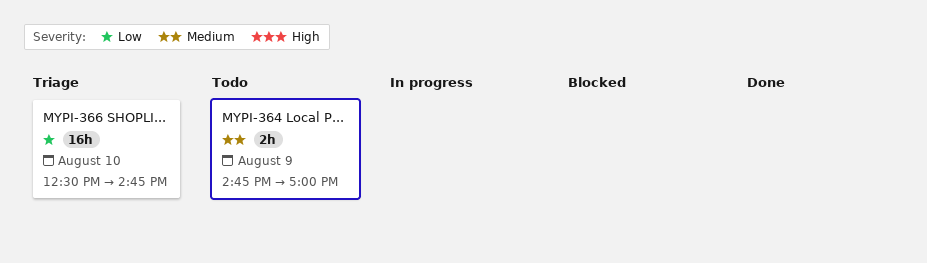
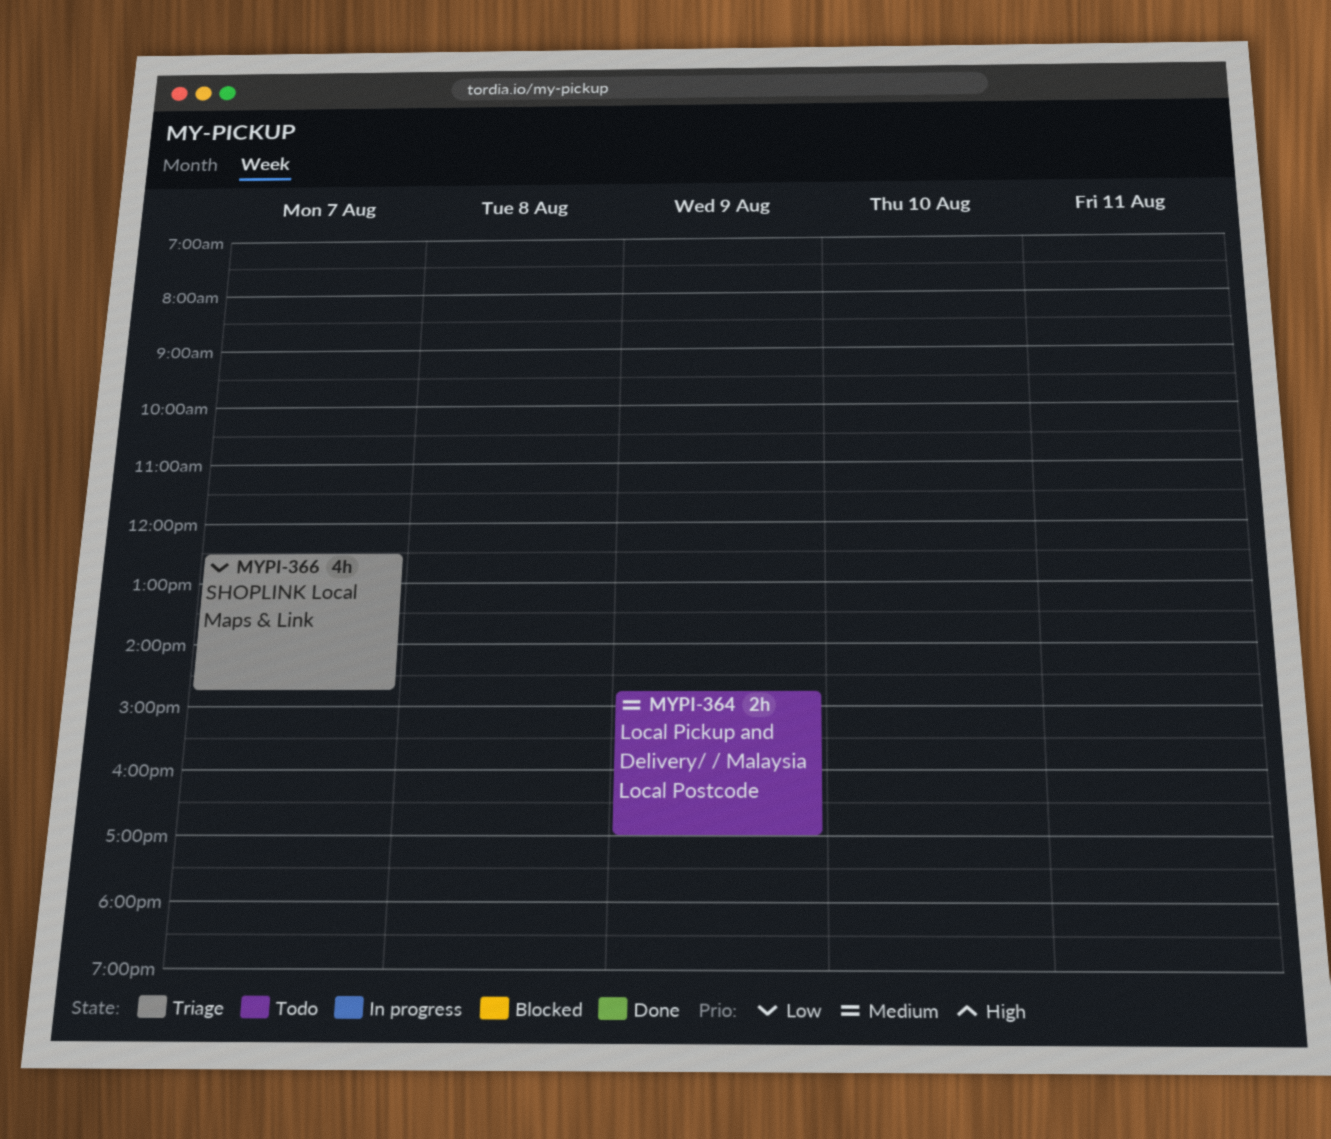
MYPI-366, estimate: 16h -> 4h
MYPI-366, day: Aug 10 -> Aug 7

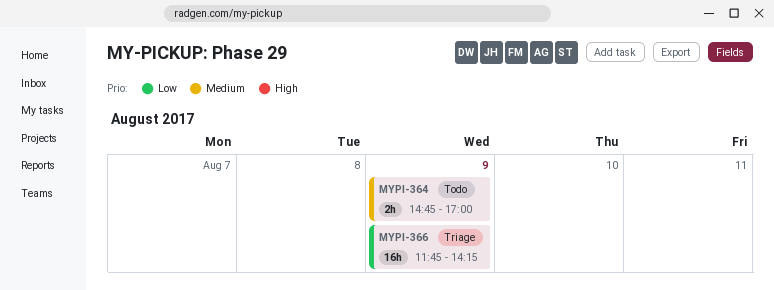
MYPI-366, estimate: 4h -> 16h
MYPI-366, day: Aug 7 -> Aug 9
MYPI-366, begins: 12:30 -> 11:45
MYPI-366, ends: 14:45 -> 14:15

